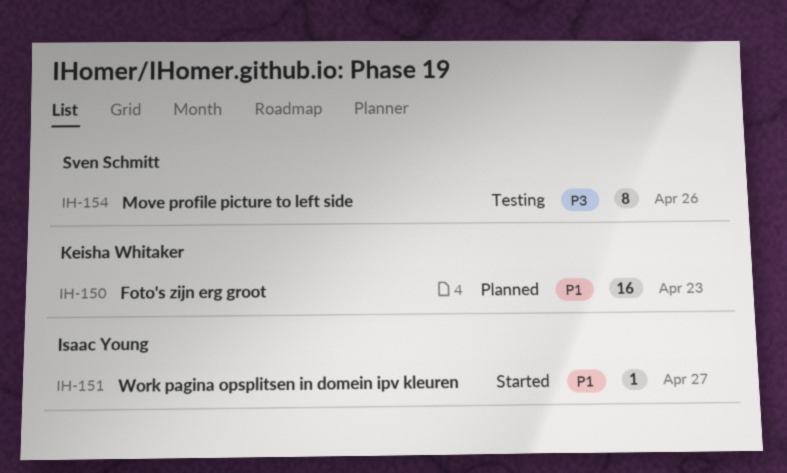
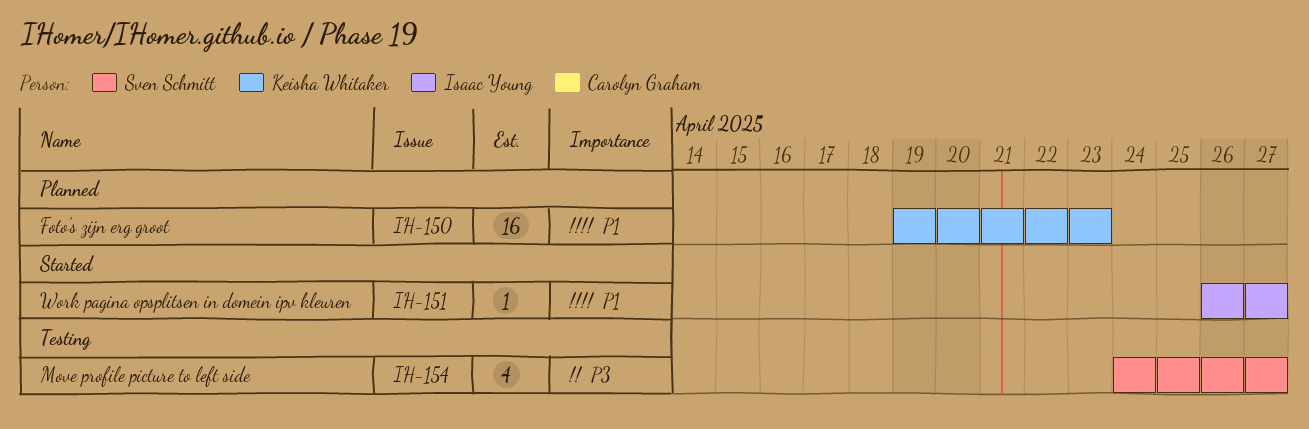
IH-154, estimate: 8 -> 4
IH-154, due: Apr 26 -> Apr 27

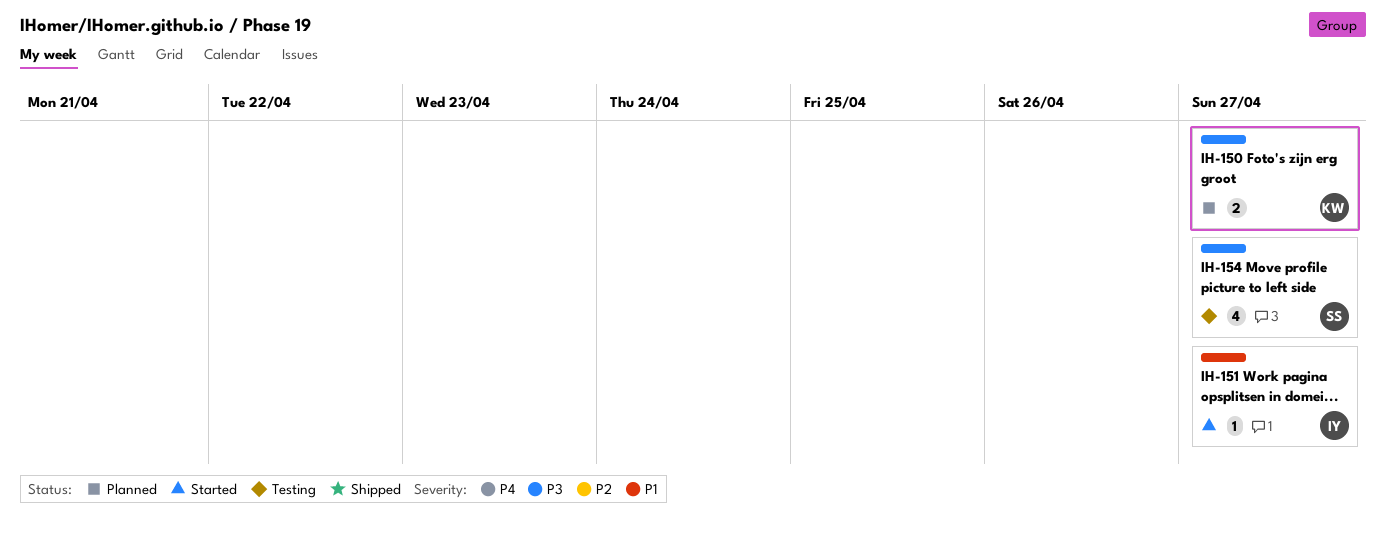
IH-150, priority: P1 -> P3
IH-150, estimate: 16 -> 2
IH-150, due: Apr 23 -> Apr 27

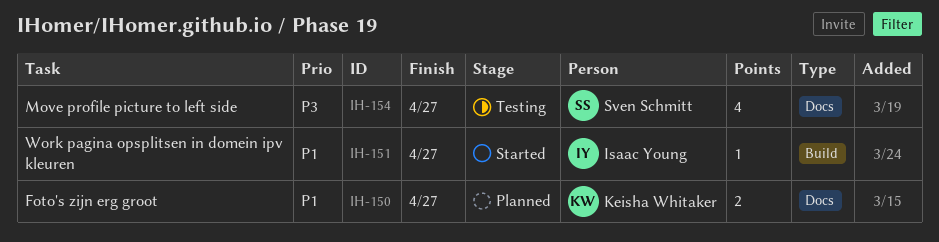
IH-150, priority: P3 -> P1

